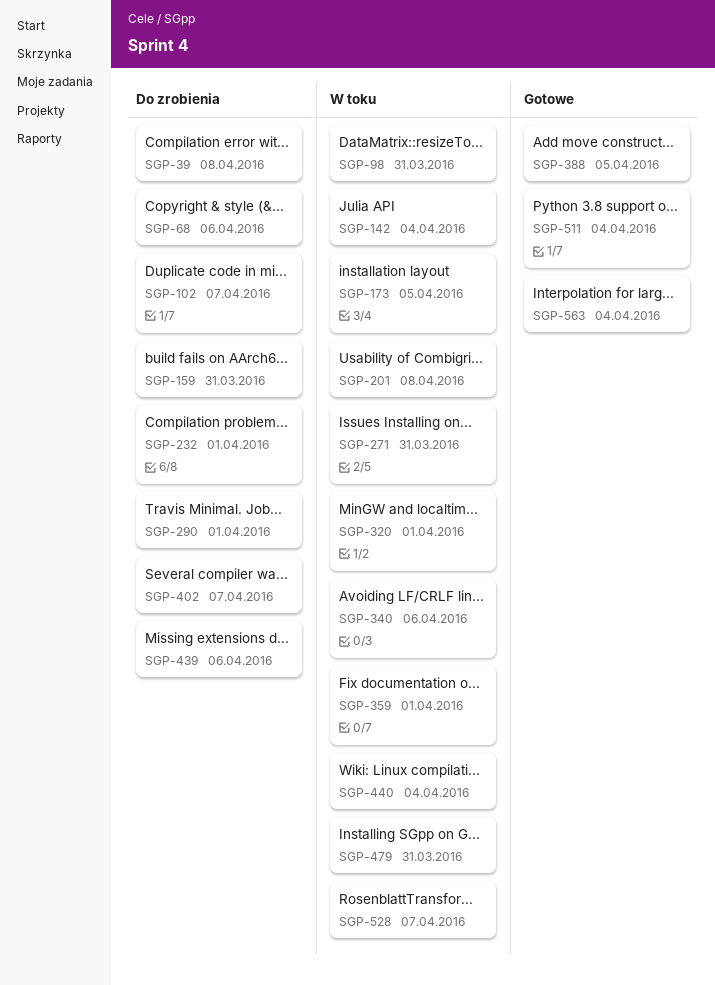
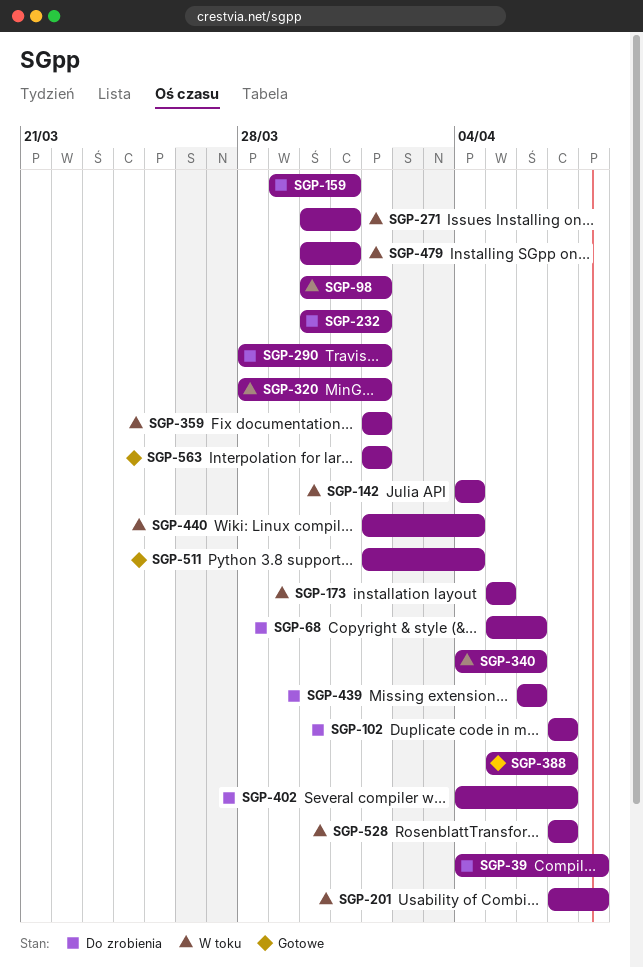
SGP-98, due: Mar 31 -> Apr 1
SGP-388, due: Apr 5 -> Apr 7
SGP-563, due: Apr 4 -> Apr 1

